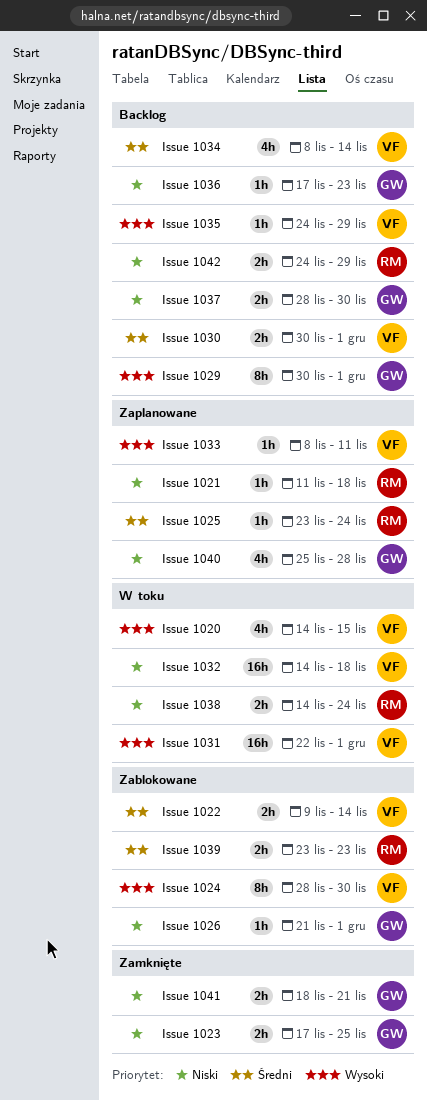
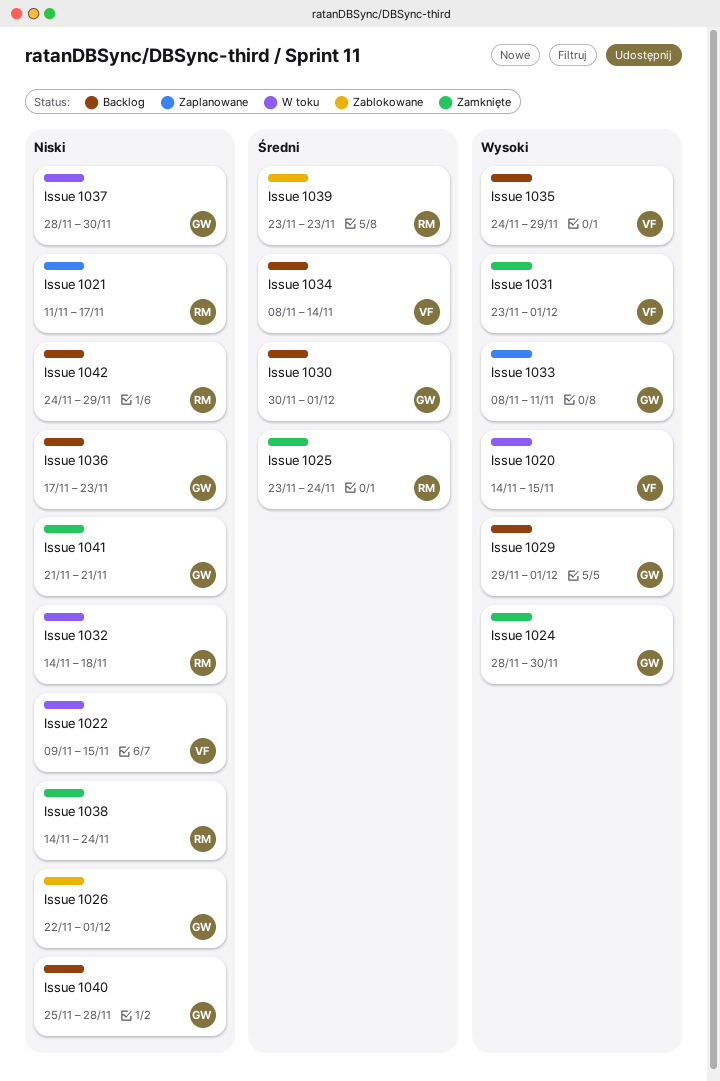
Issue 1021, due: Nov 18 -> Nov 17
Issue 1022, status: Zablokowane -> W toku
Issue 1022, priority: Średni -> Niski
Issue 1022, due: Nov 14 -> Nov 15
Issue 1023: present -> none
Issue 1024, status: Zablokowane -> Zamknięte
Issue 1024, owner: VF -> GW
Issue 1025, status: Zaplanowane -> Zamknięte
Issue 1026, start: Nov 21 -> Nov 22
Issue 1029, start: Nov 30 -> Nov 29
Issue 1030, owner: VF -> GW
Issue 1031, status: W toku -> Zamknięte
Issue 1031, start: Nov 22 -> Nov 23
Issue 1032, owner: VF -> RM
Issue 1033, owner: VF -> GW
Issue 1037, status: Backlog -> W toku
Issue 1038, status: W toku -> Zamknięte
Issue 1040, status: Zaplanowane -> Backlog
Issue 1041, start: Nov 18 -> Nov 21

